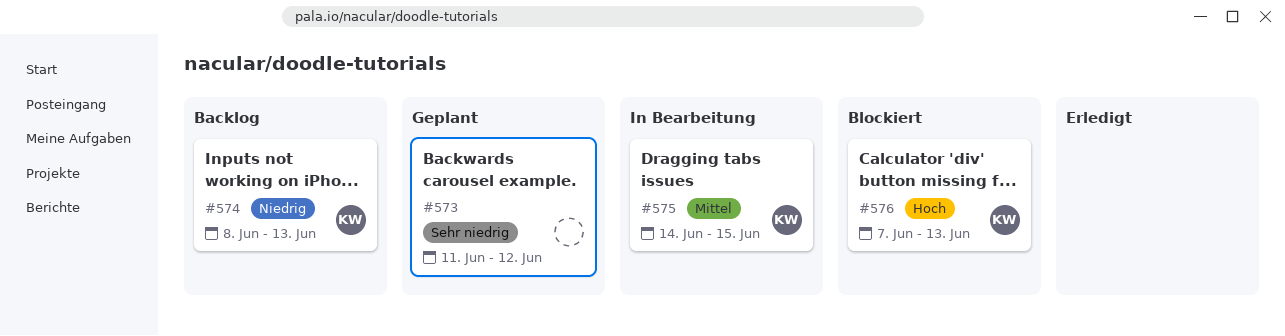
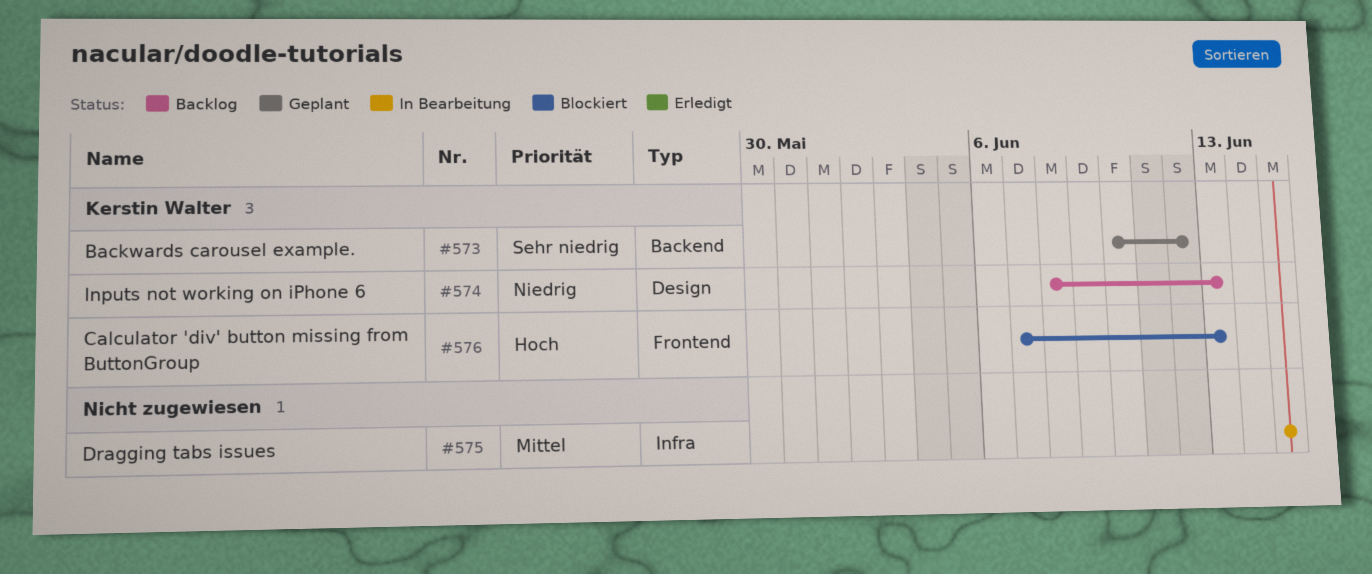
#573, owner: none -> Kerstin Walter
#573, start: Jun 11 -> Jun 10
#575, owner: Kerstin Walter -> none
#575, start: Jun 14 -> Jun 15

